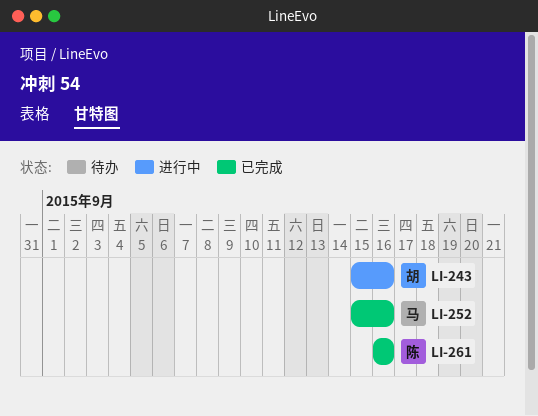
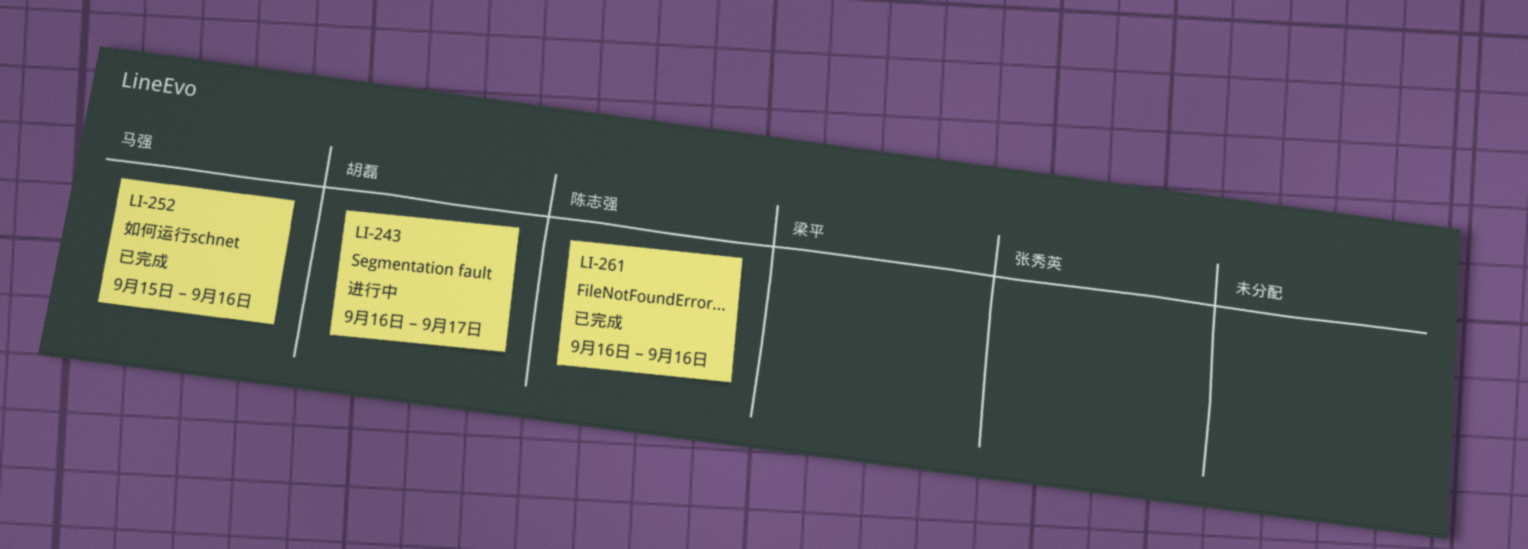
LI-243, start: Sep 15 -> Sep 16
LI-243, due: Sep 16 -> Sep 17

